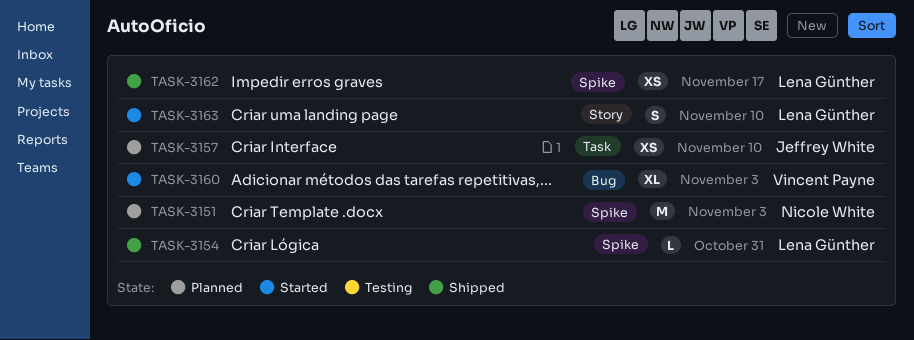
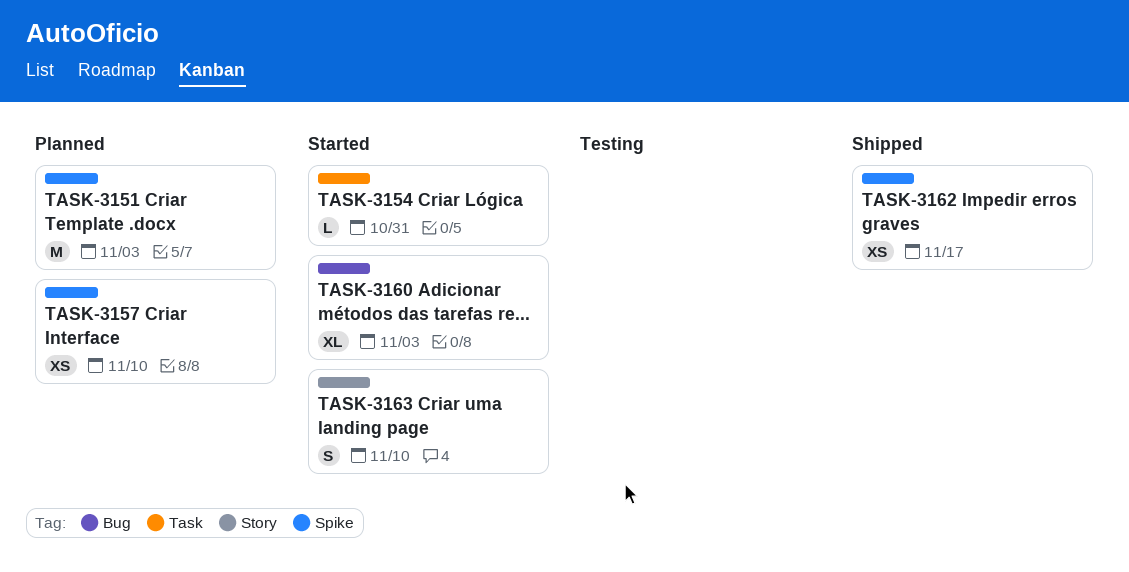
TASK-3154, status: Shipped -> Started
TASK-3154, label: Spike -> Task
TASK-3157, label: Task -> Spike

